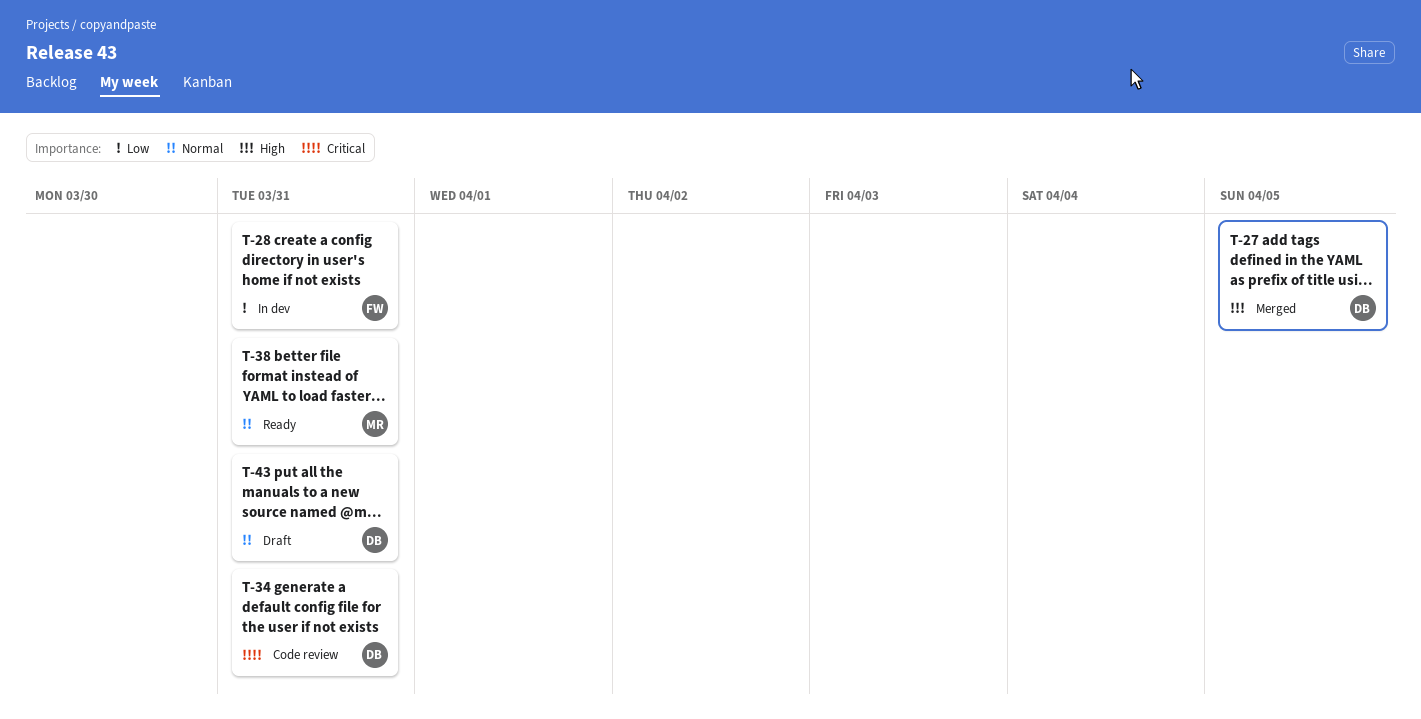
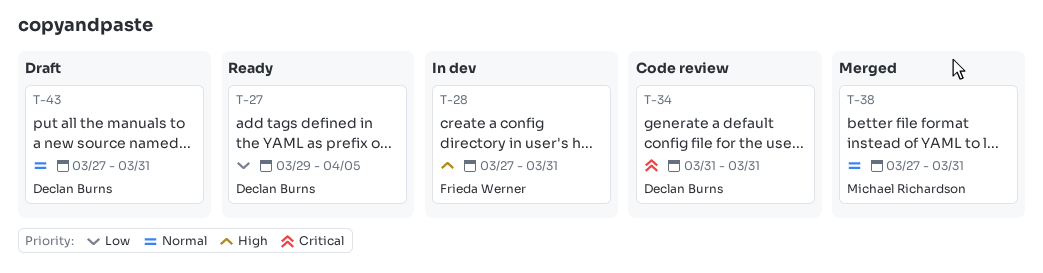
T-27, status: Merged -> Ready
T-27, priority: High -> Low
T-28, priority: Low -> High
T-38, status: Ready -> Merged

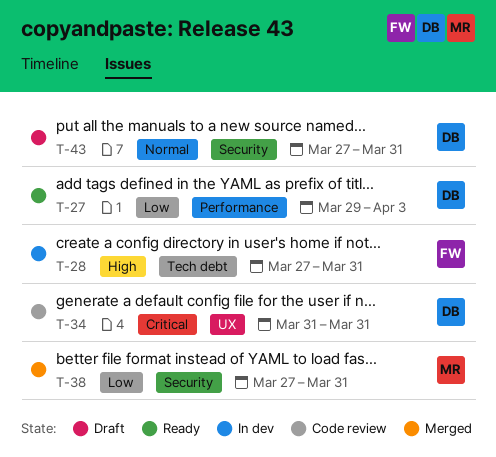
T-27, due: Apr 5 -> Apr 3
T-38, priority: Normal -> Low

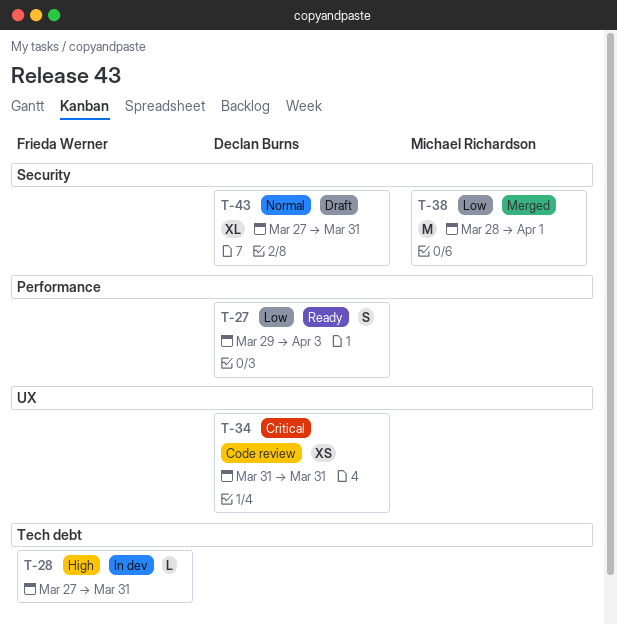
T-38, start: Mar 27 -> Mar 28
T-38, due: Mar 31 -> Apr 1

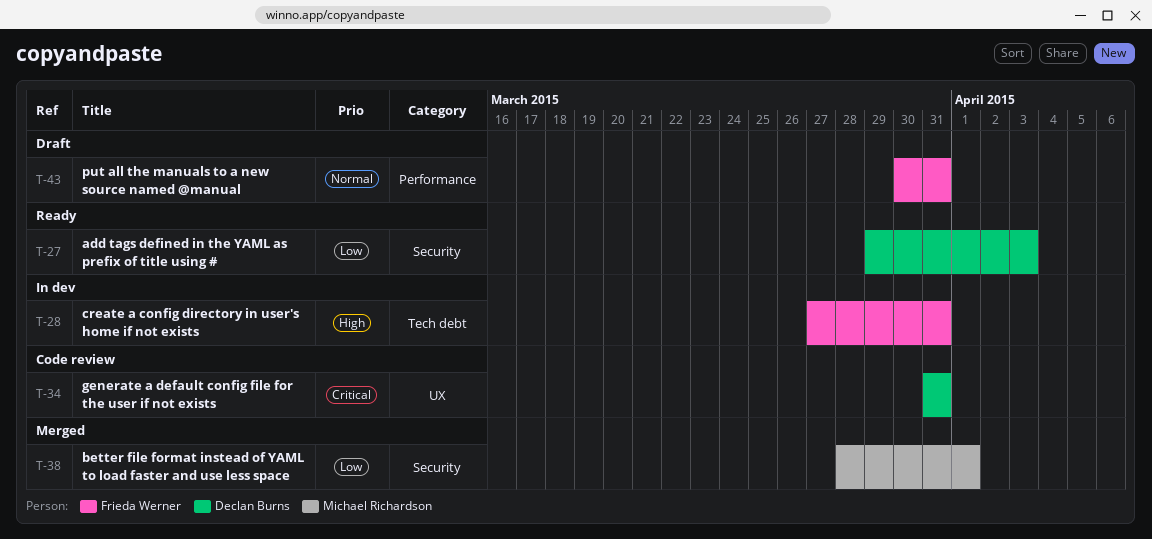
T-27, label: Performance -> Security
T-43, owner: Declan Burns -> Frieda Werner
T-43, label: Security -> Performance
T-43, start: Mar 27 -> Mar 30

